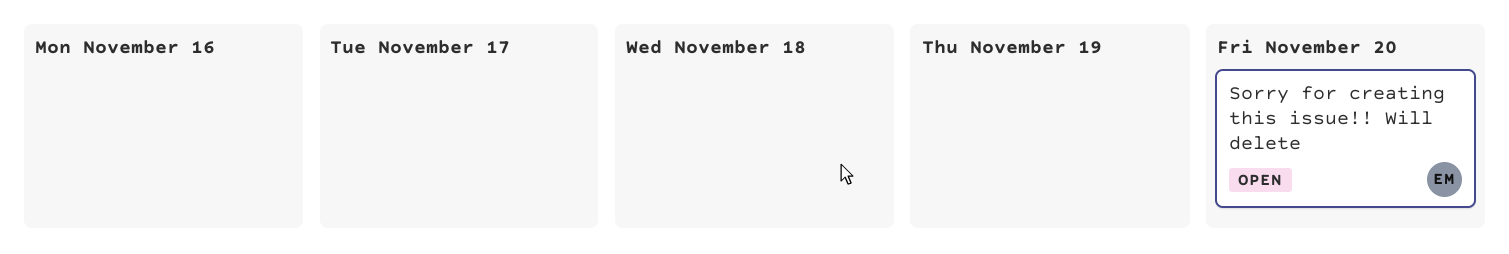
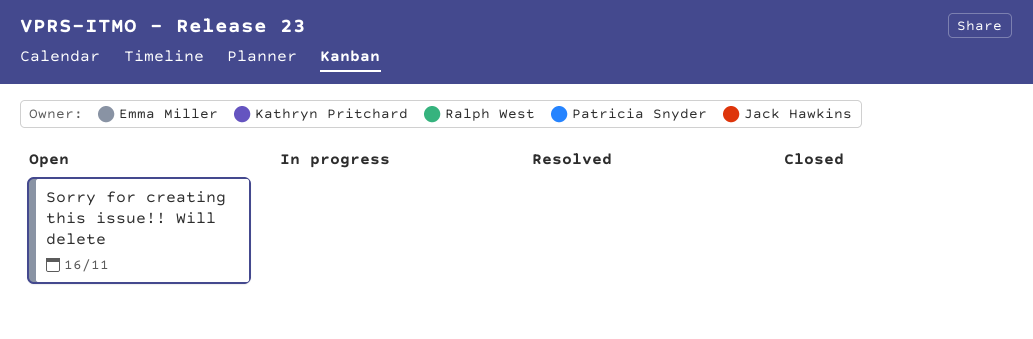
Sorry for creating this issue!! Will delete, due: Nov 20 -> Nov 16

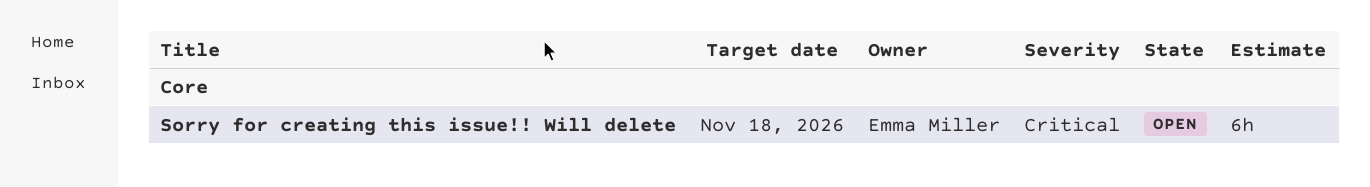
Sorry for creating this issue!! Will delete, due: Nov 16 -> Nov 18

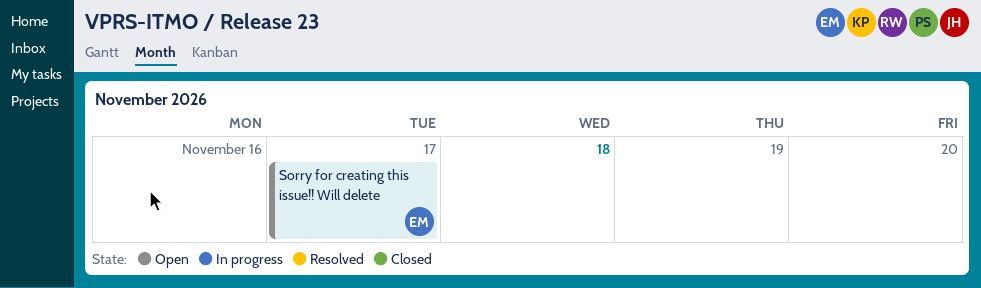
Sorry for creating this issue!! Will delete, due: Nov 18 -> Nov 17

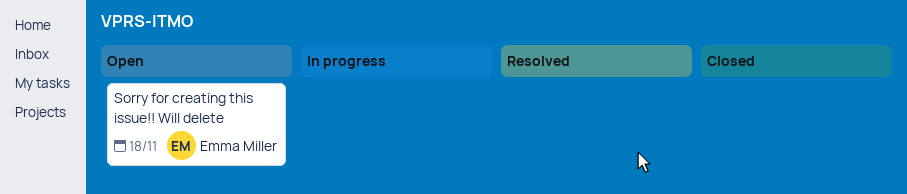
Sorry for creating this issue!! Will delete, due: Nov 17 -> Nov 18

